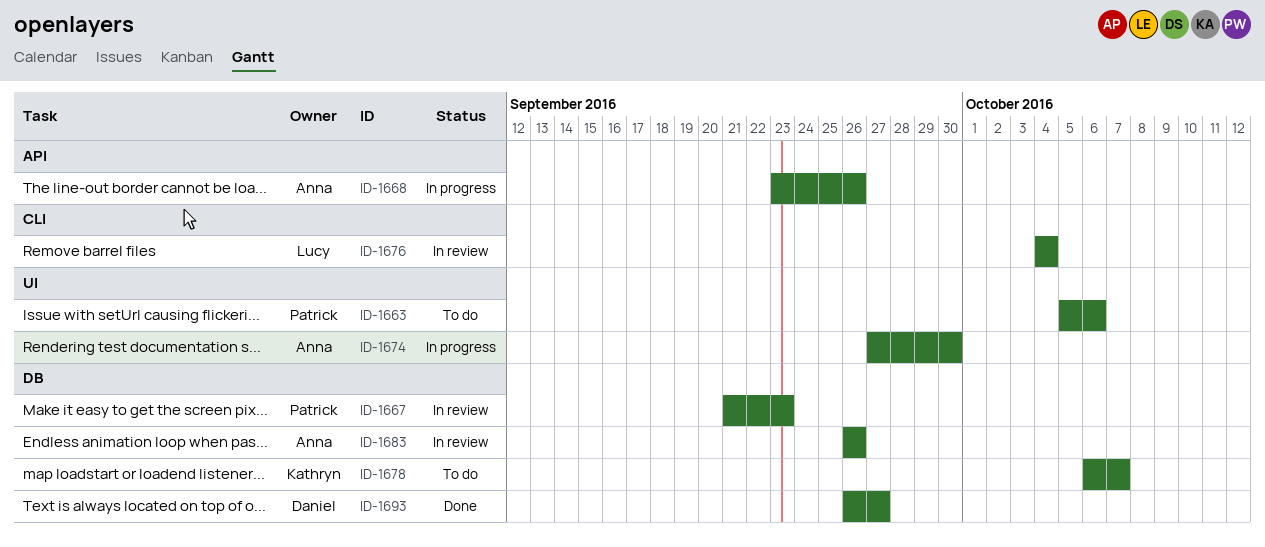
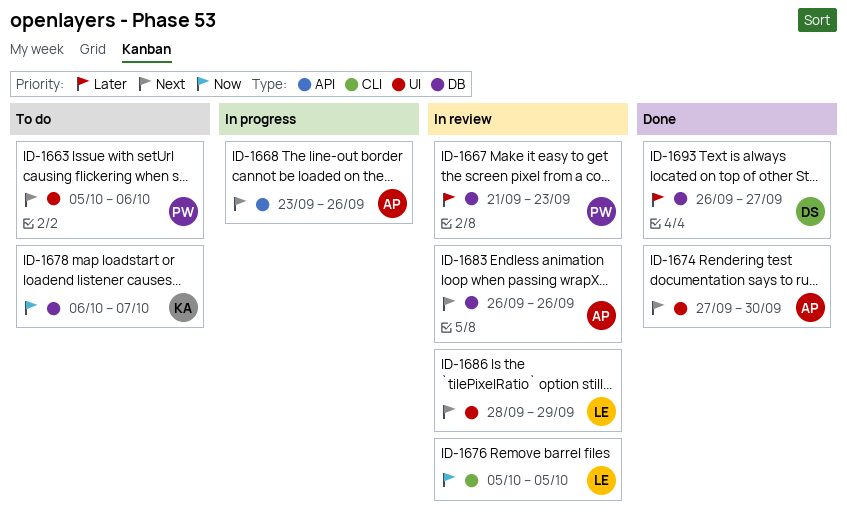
ID-1674, status: In progress -> Done
ID-1676, start: Oct 4 -> Oct 5
ID-1676, due: Oct 4 -> Oct 5
ID-1686: none -> present

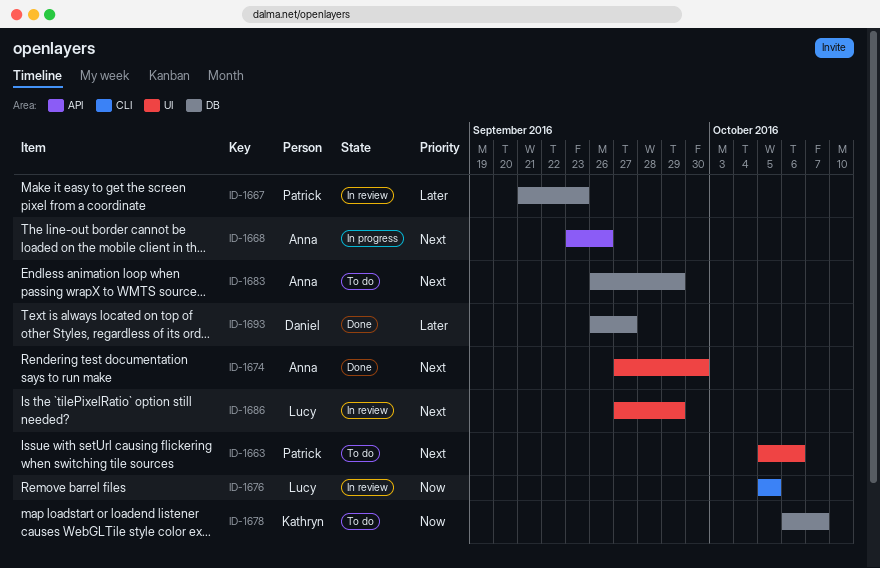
ID-1683, status: In review -> To do
ID-1683, due: Sep 26 -> Sep 29
ID-1686, start: Sep 28 -> Sep 27

